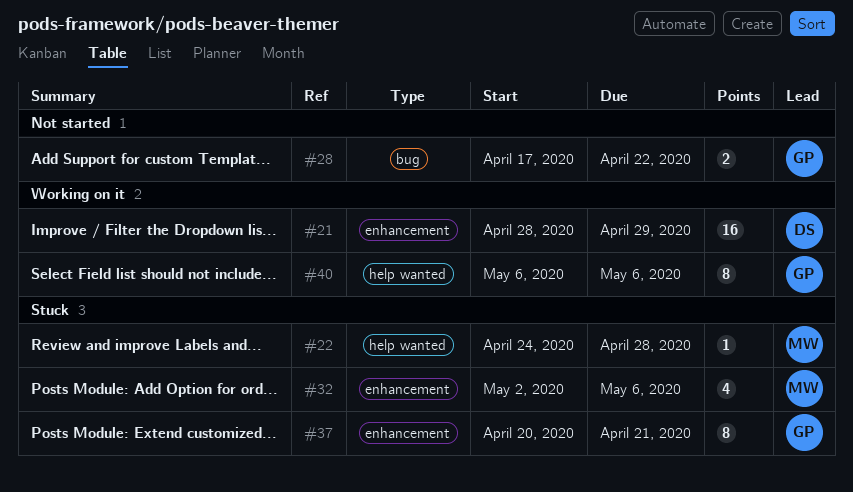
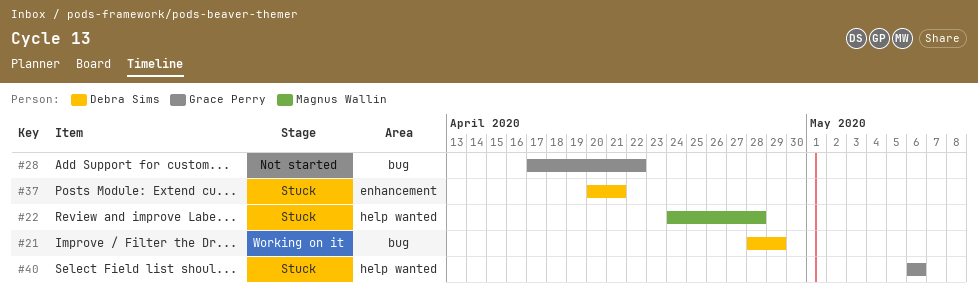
#21, label: enhancement -> bug
#32: present -> none
#37, owner: Grace Perry -> Debra Sims
#40, status: Working on it -> Stuck

